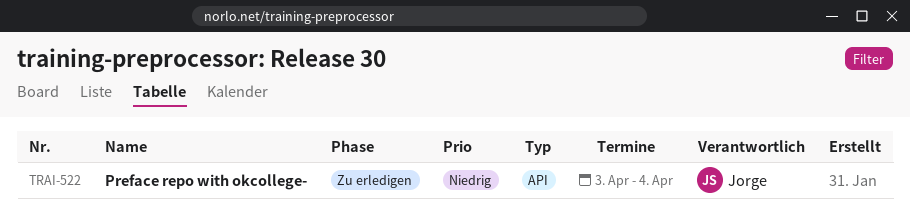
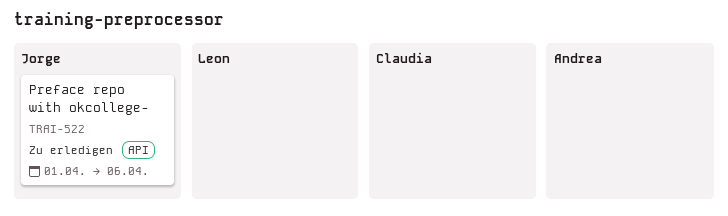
TRAI-522, start: Apr 3 -> Apr 1
TRAI-522, due: Apr 4 -> Apr 6

